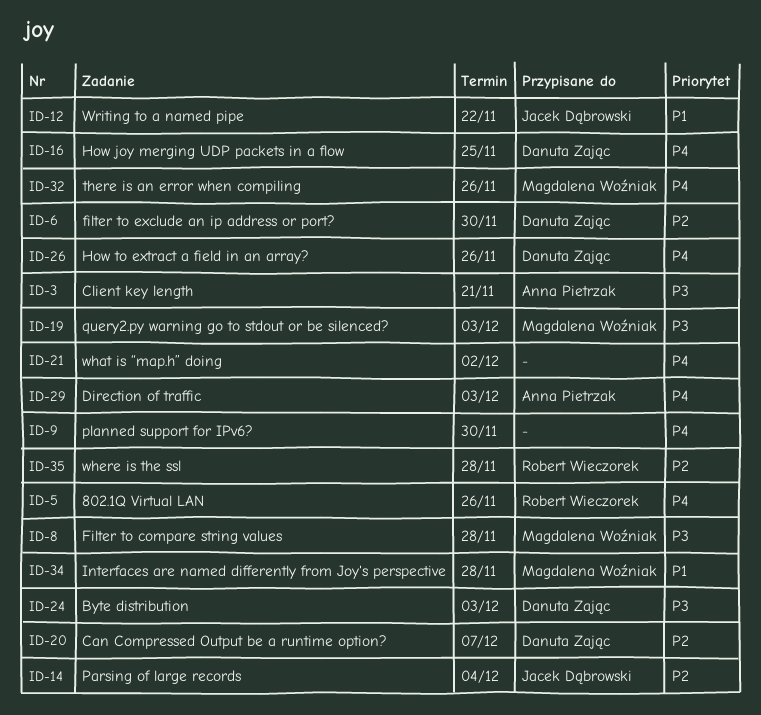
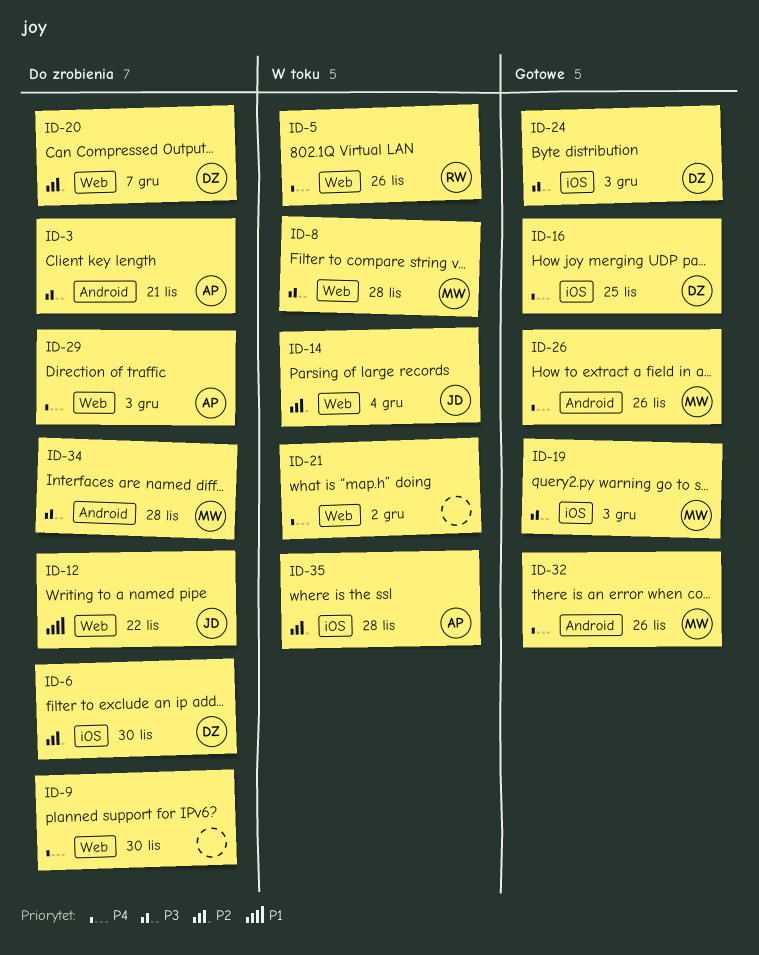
ID-26, owner: Danuta Zając -> Magdalena Woźniak
ID-34, priority: P1 -> P3
ID-35, owner: Robert Wieczorek -> Anna Pietrzak

